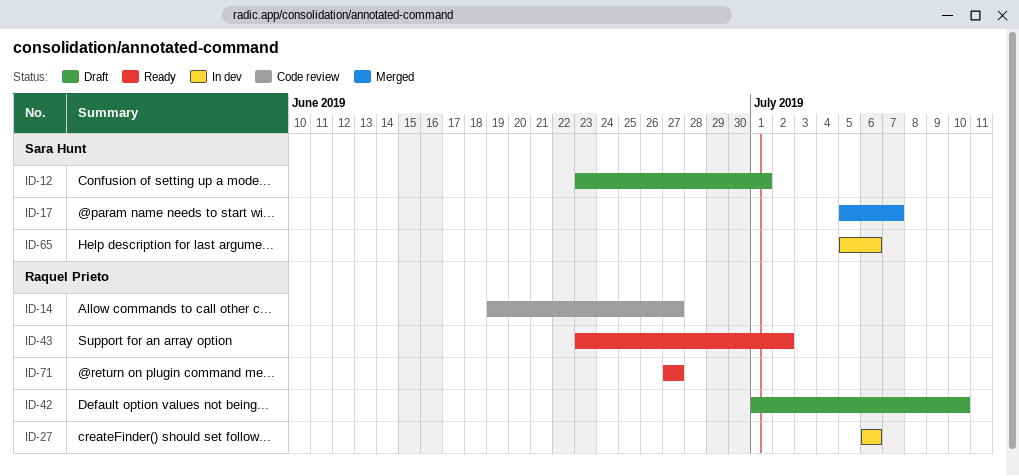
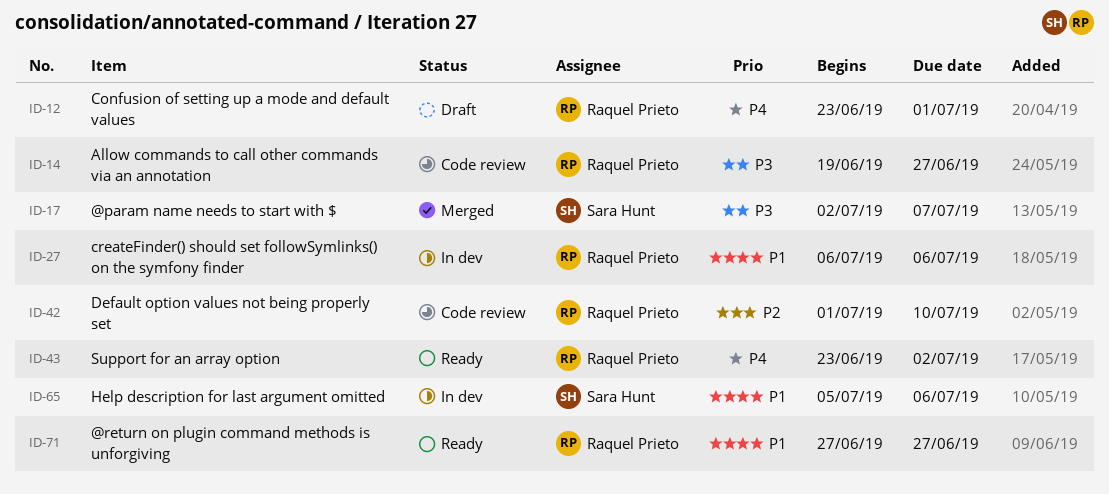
ID-12, owner: Sara Hunt -> Raquel Prieto
ID-17, start: Jul 5 -> Jul 2
ID-42, status: Draft -> Code review

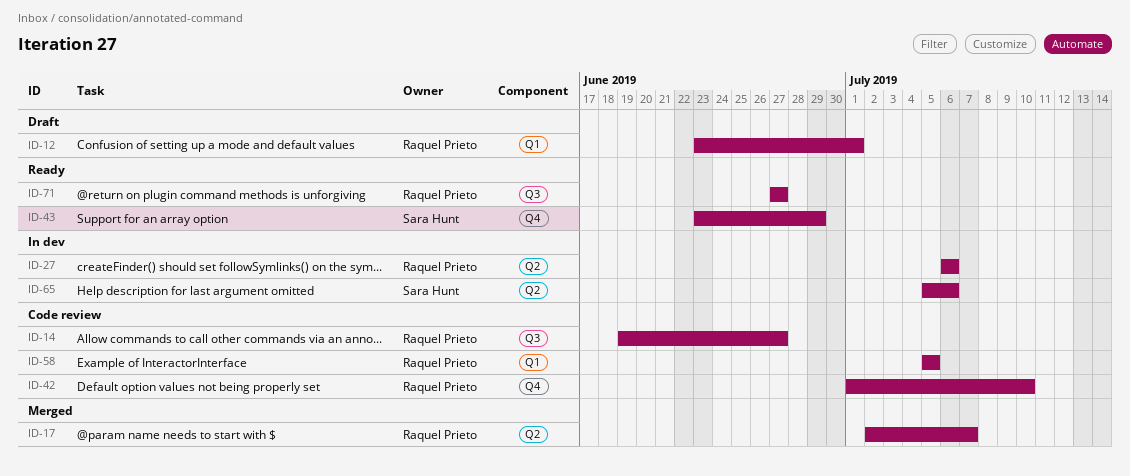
ID-17, owner: Sara Hunt -> Raquel Prieto
ID-43, owner: Raquel Prieto -> Sara Hunt
ID-43, due: Jul 2 -> Jun 29
ID-58: none -> present

